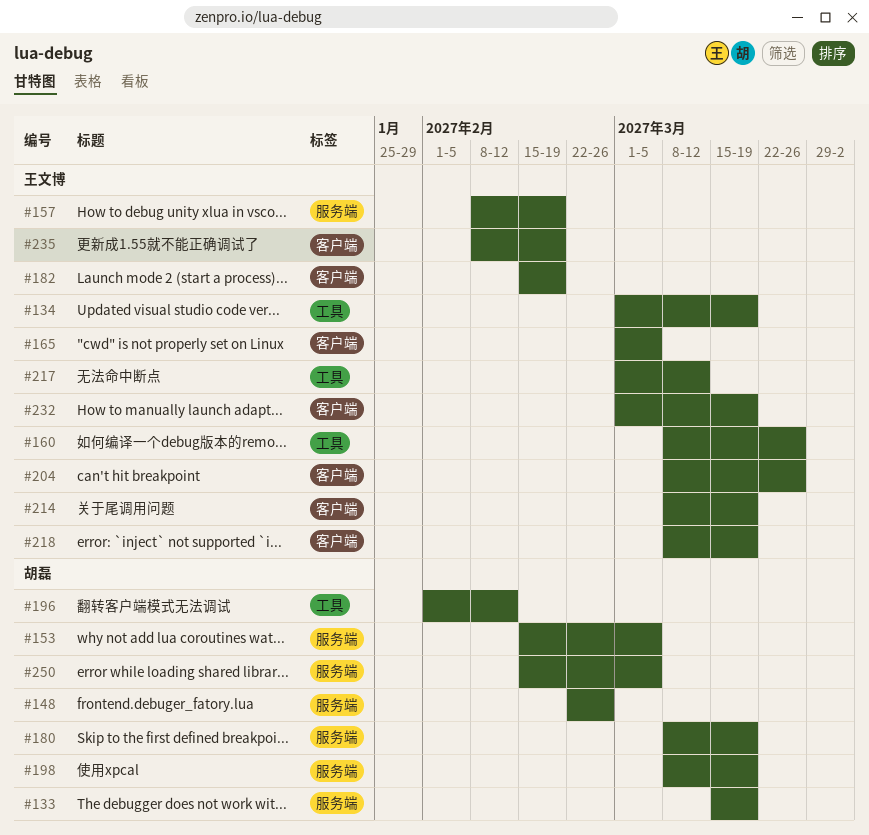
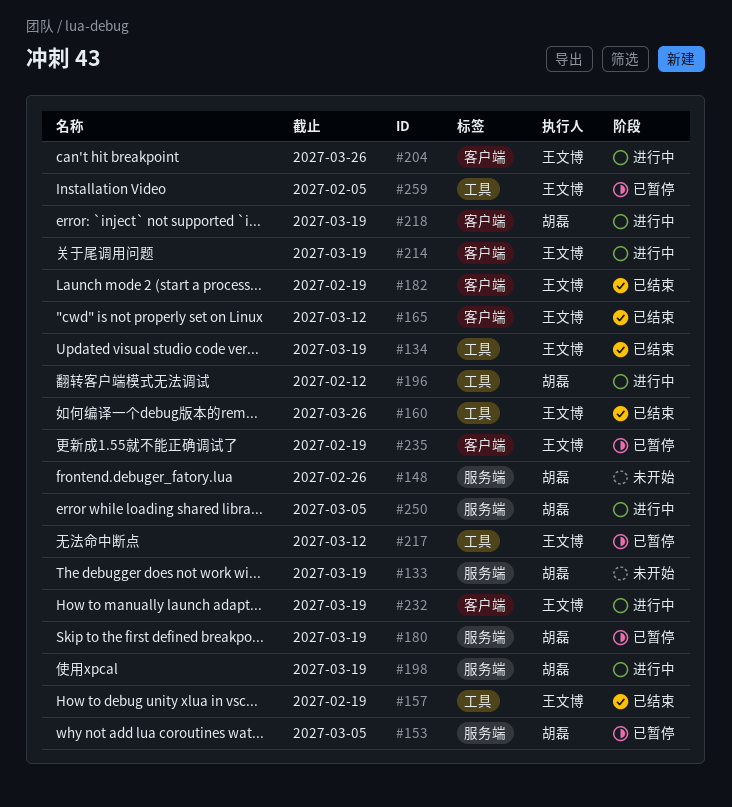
#157, label: 服务端 -> 工具
#165, due: Mar 5 -> Mar 12
#218, owner: 王文博 -> 胡磊
#259: none -> present

